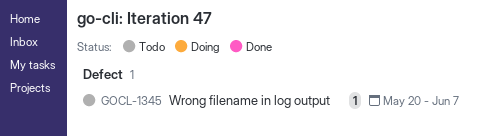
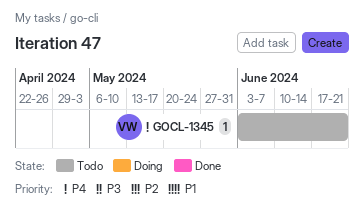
GOCL-1345, start: May 20 -> Jun 3
GOCL-1345, due: Jun 7 -> Jun 21

